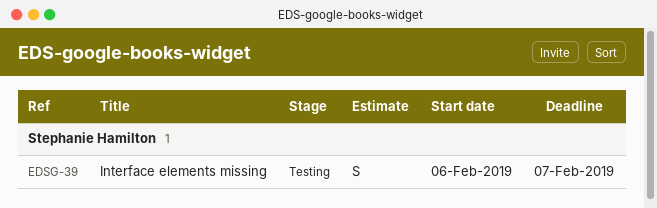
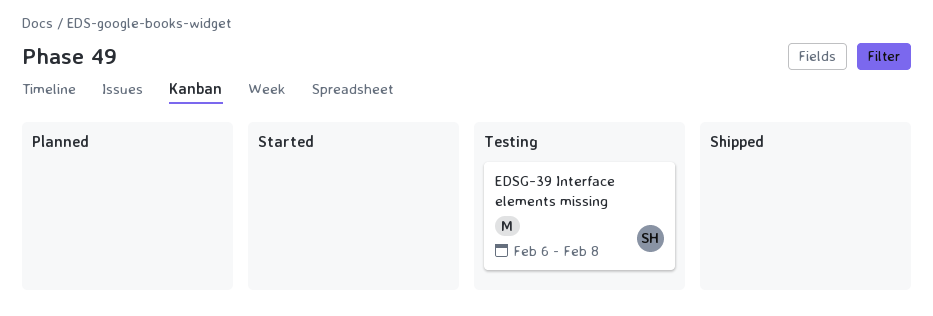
EDSG-39, estimate: S -> M
EDSG-39, due: Feb 7 -> Feb 8

